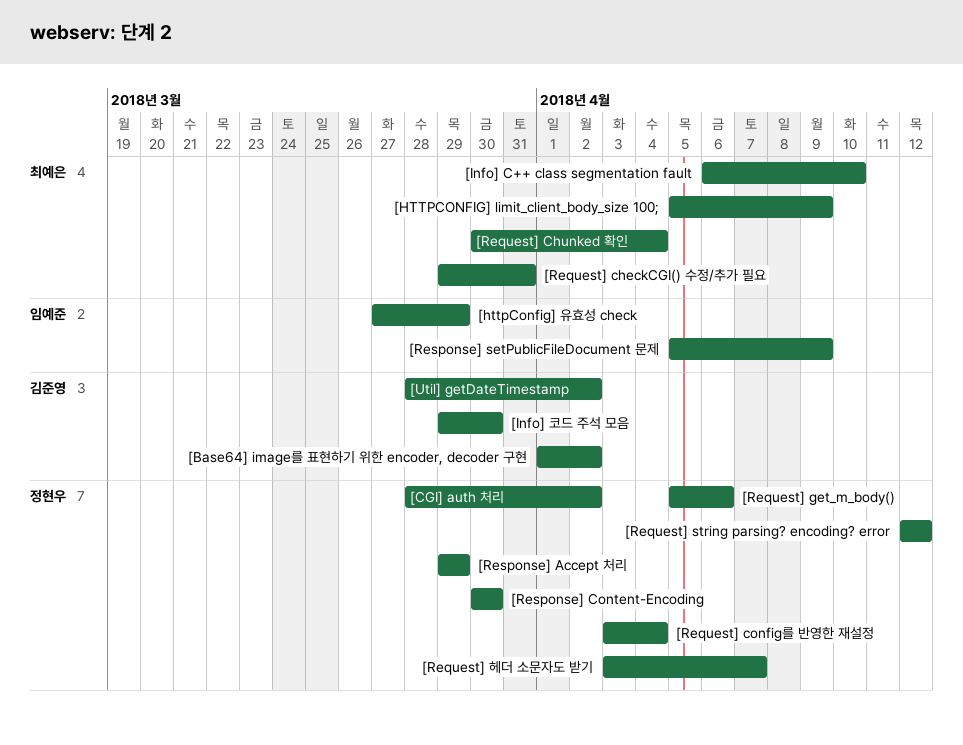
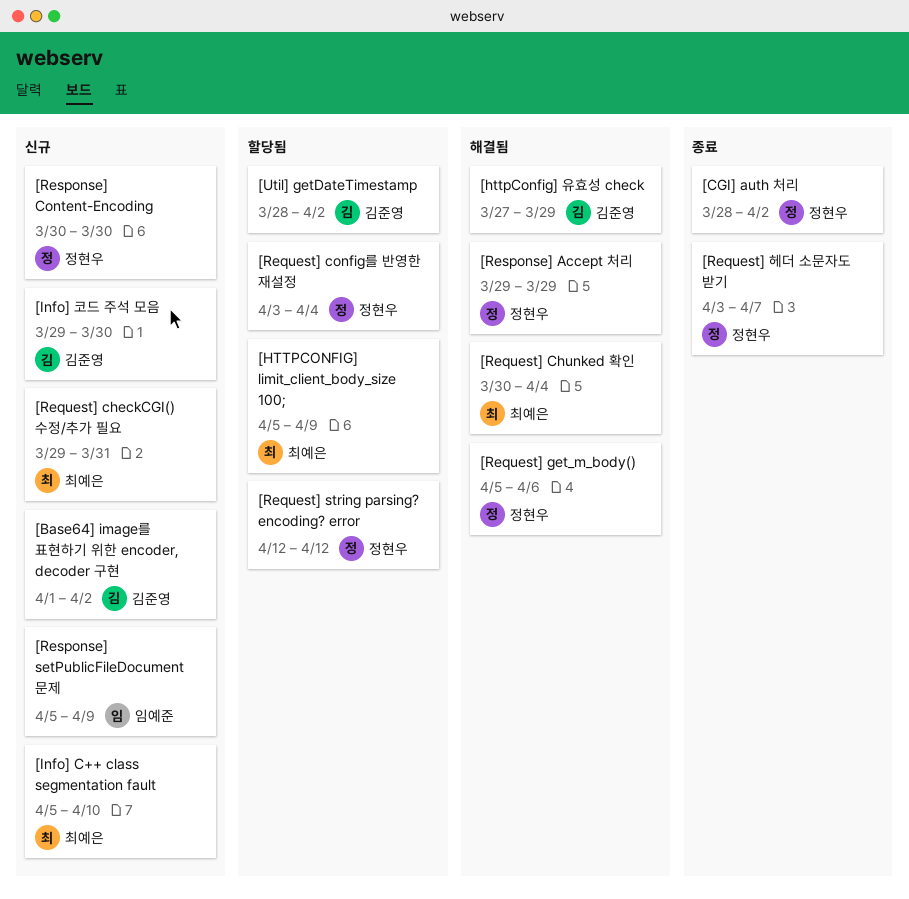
[httpConfig] 유효성 check, owner: 임예준 -> 김준영
[Info] C++ class segmentation fault, start: Apr 6 -> Apr 5

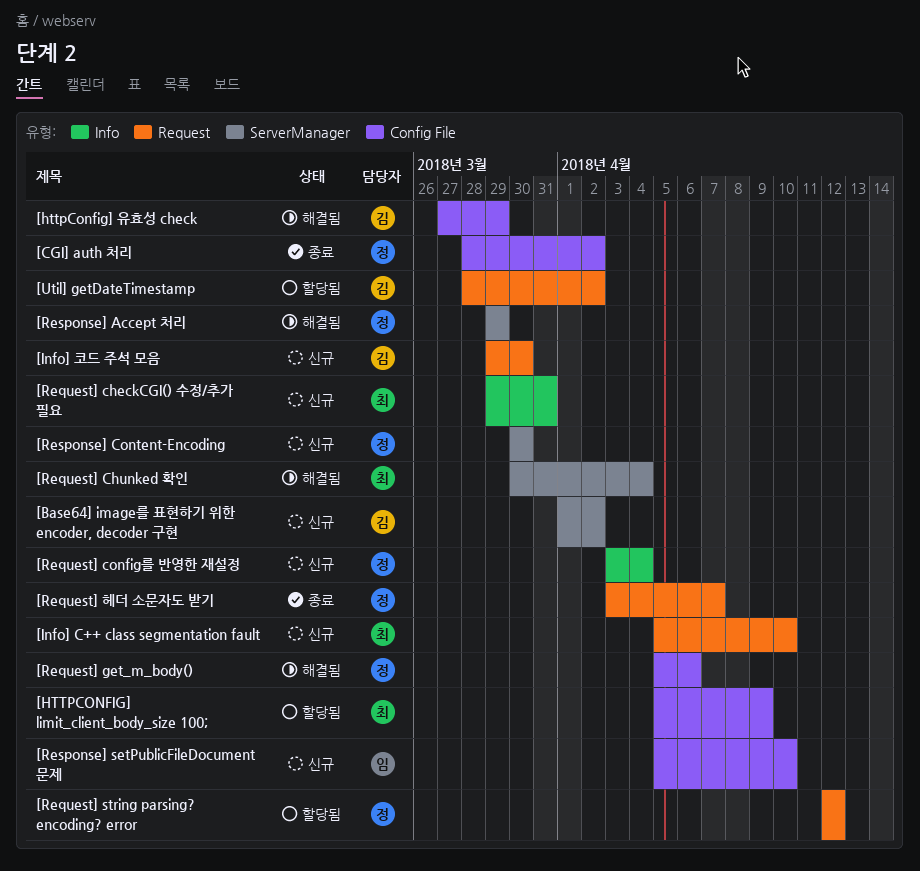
[Request] config를 반영한 재설정, status: 할당됨 -> 신규
[Response] setPublicFileDocument 문제, due: Apr 9 -> Apr 10

